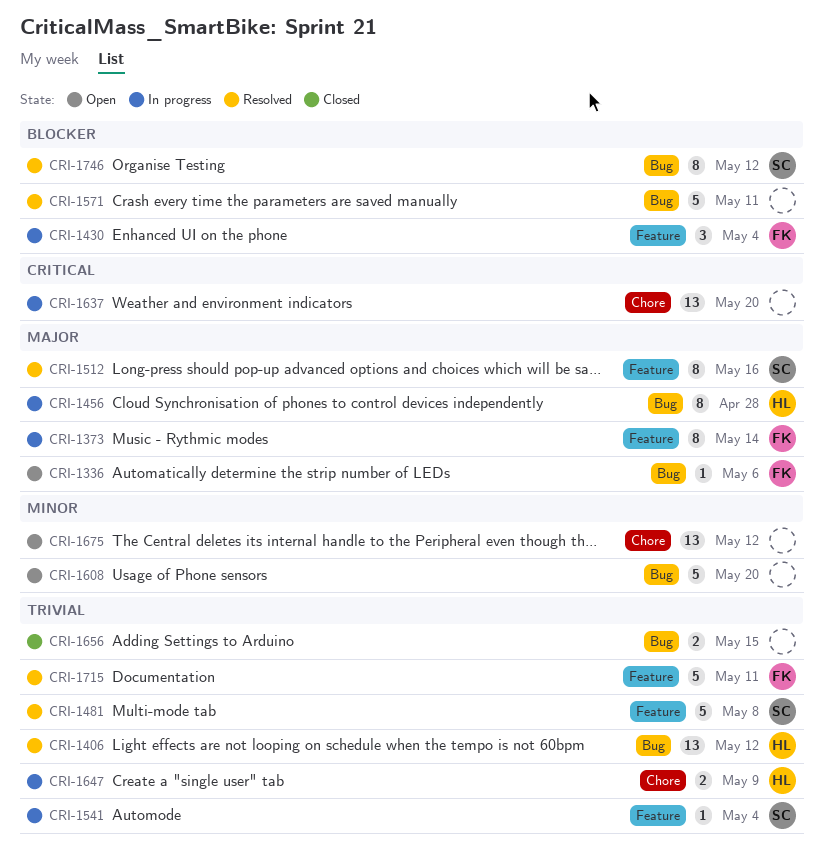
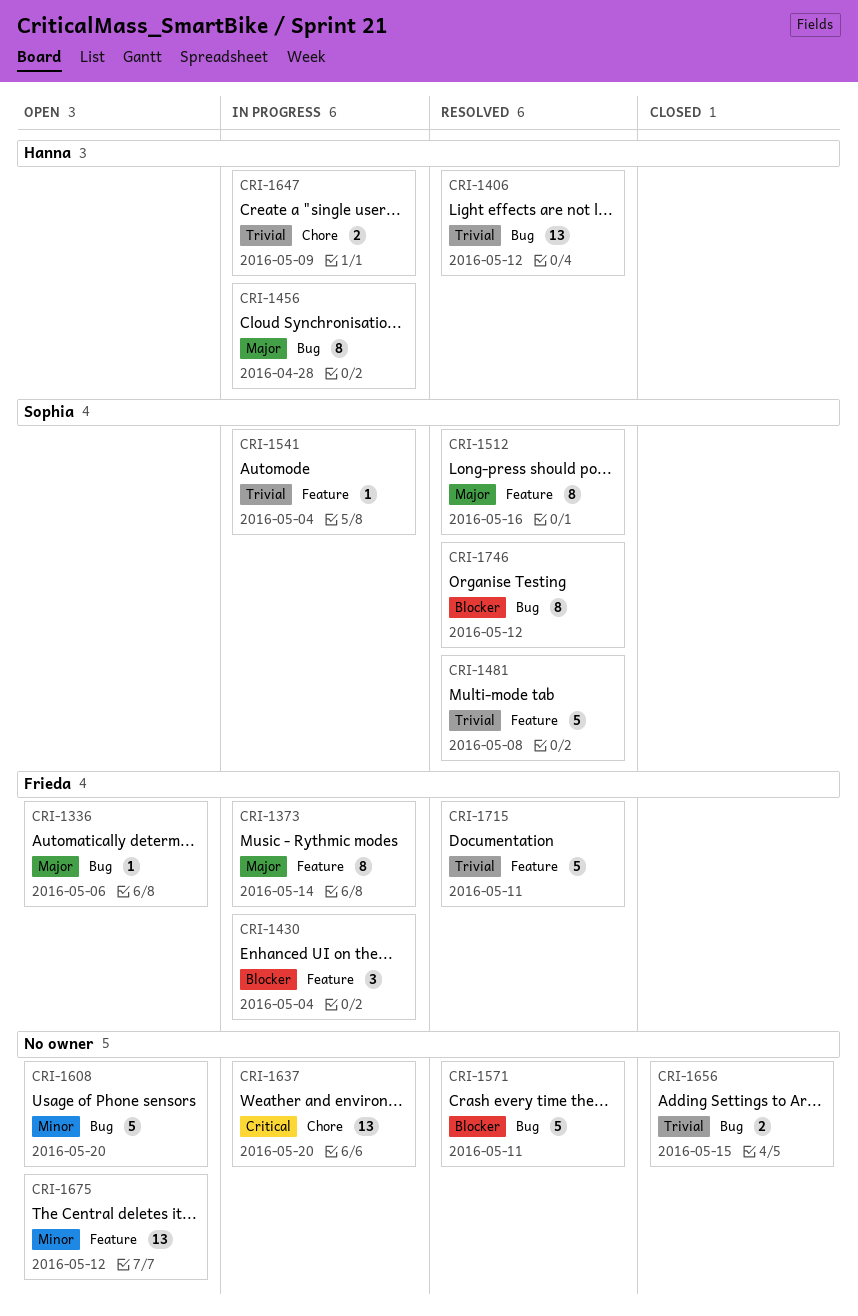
CRI-1675, label: Chore -> Feature

